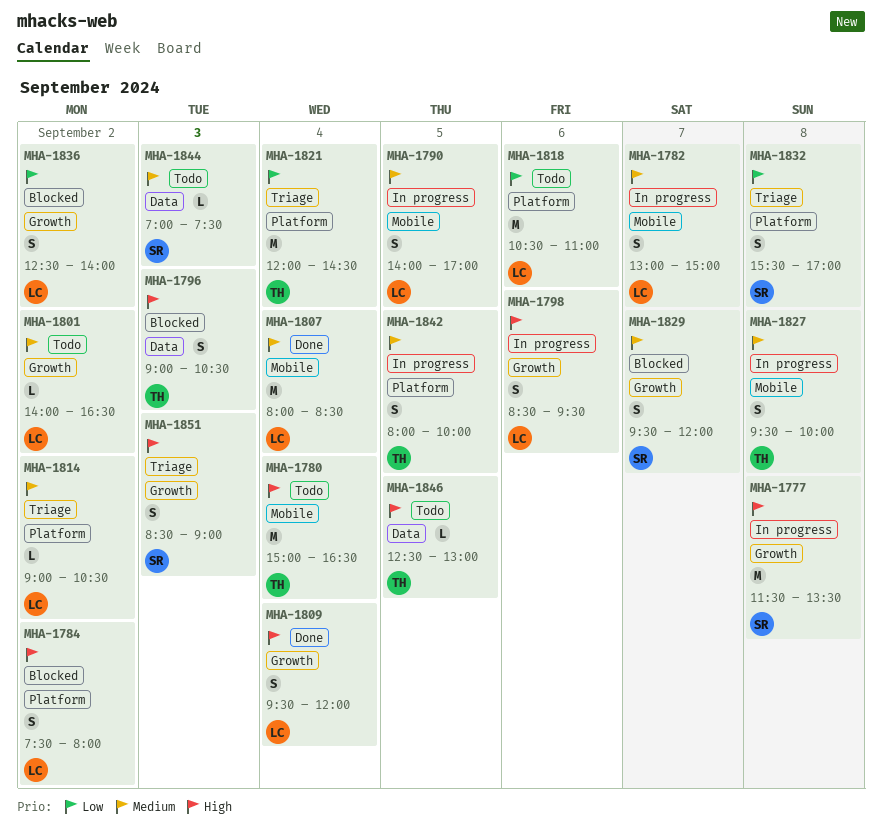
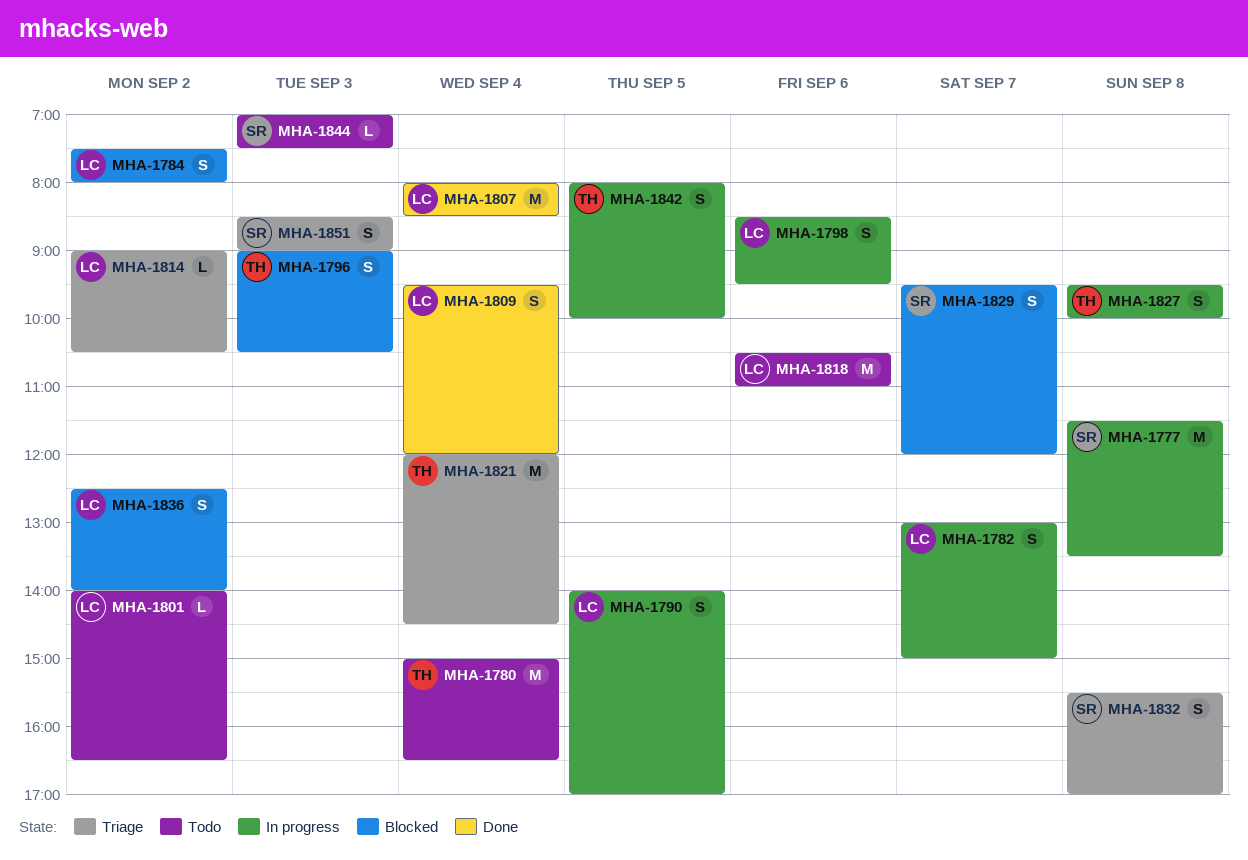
MHA-1846: present -> none

